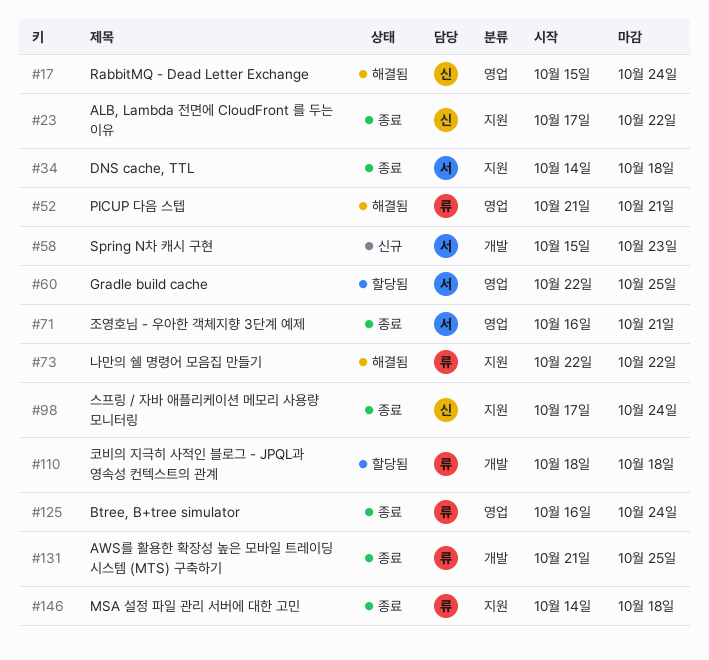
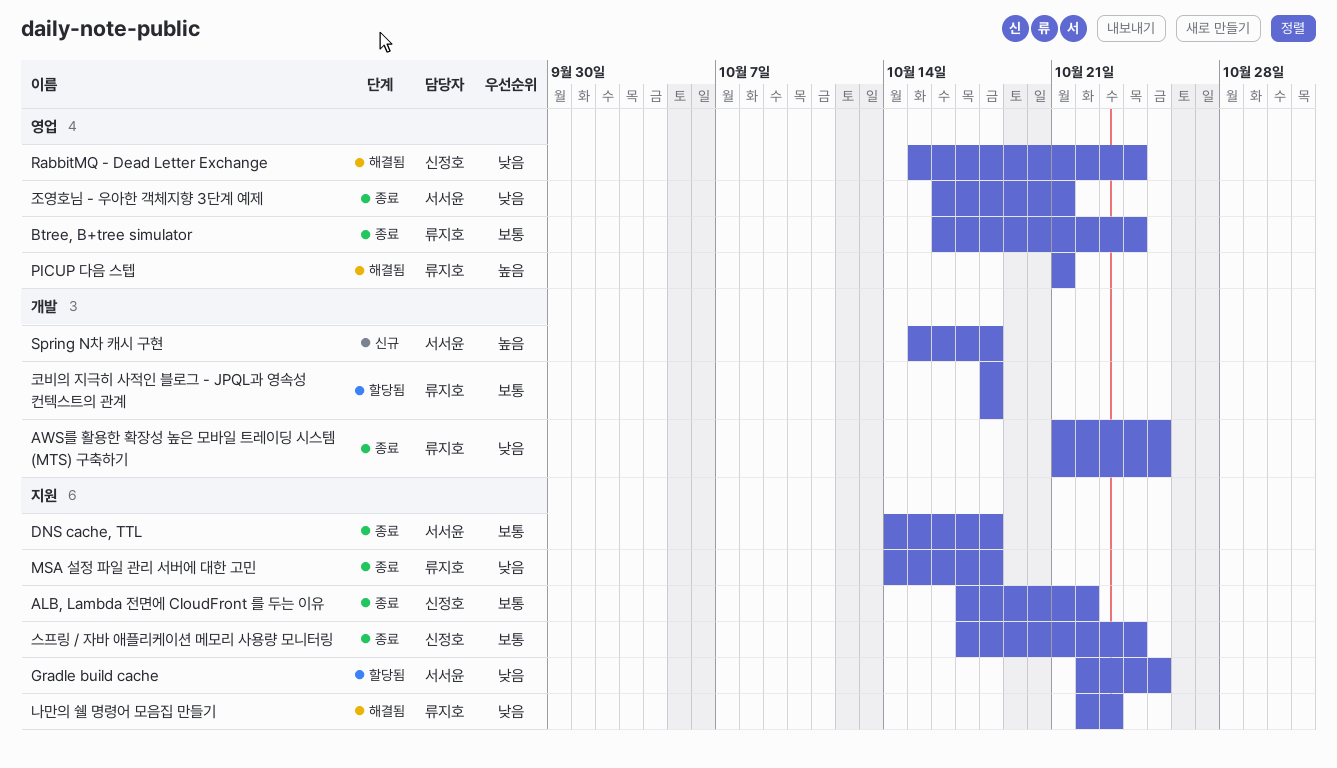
Gradle build cache, label: 영업 -> 지원
Spring N차 캐시 구현, due: Oct 23 -> Oct 18
나만의 쉘 명령어 모음집 만들기, due: Oct 22 -> Oct 23

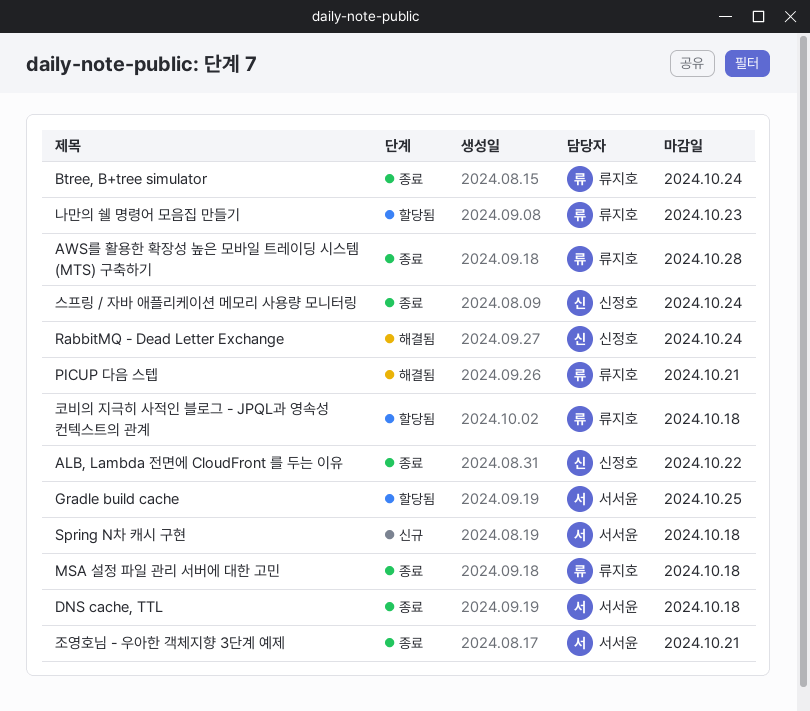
AWS를 활용한 확장성 높은 모바일 트레이딩 시스템 (MTS) 구축하기, due: Oct 25 -> Oct 28
나만의 쉘 명령어 모음집 만들기, status: 해결됨 -> 할당됨

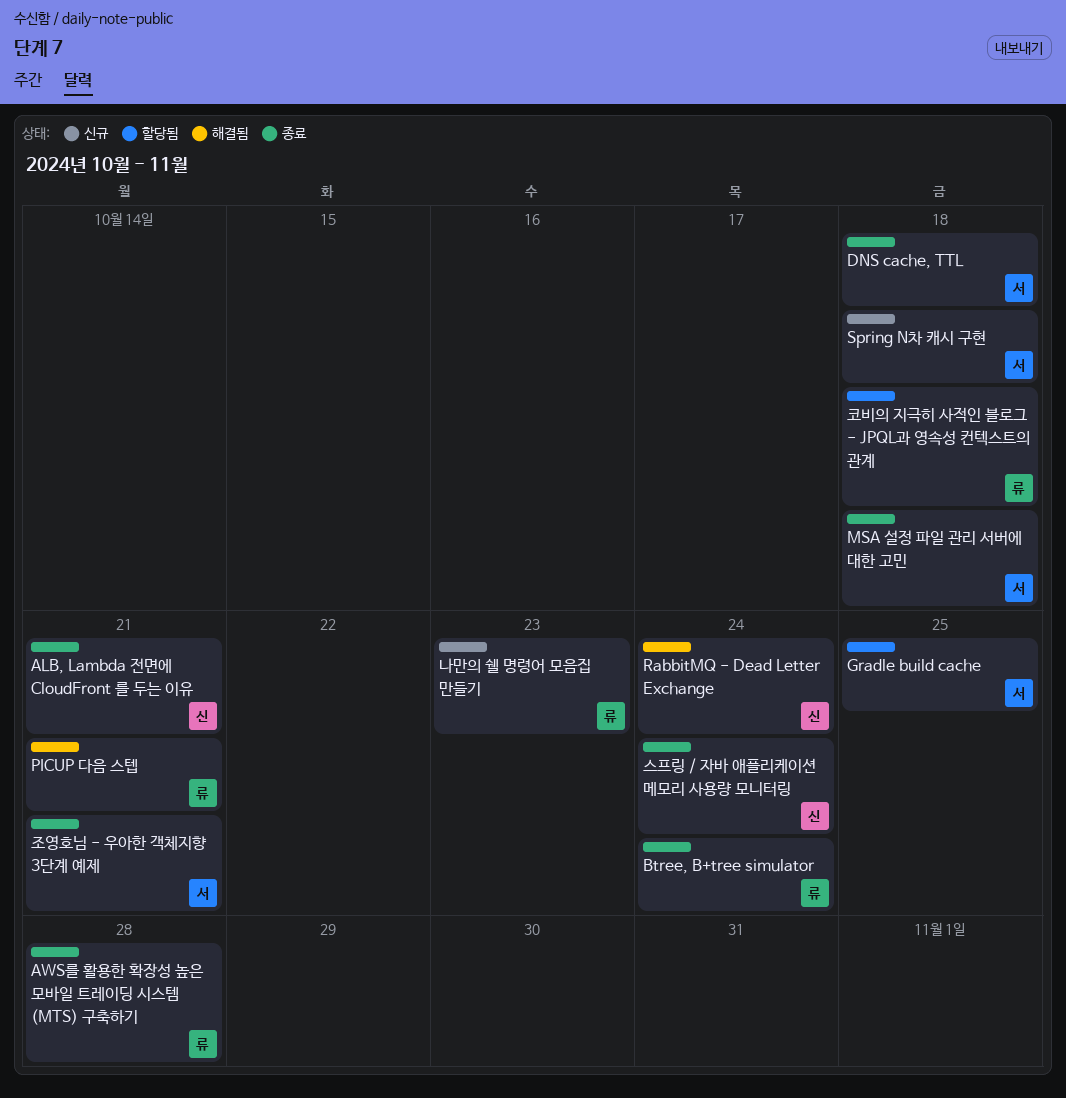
ALB, Lambda 전면에 CloudFront 를 두는 이유, due: Oct 22 -> Oct 21
MSA 설정 파일 관리 서버에 대한 고민, owner: 류지호 -> 서서윤
나만의 쉘 명령어 모음집 만들기, status: 할당됨 -> 신규

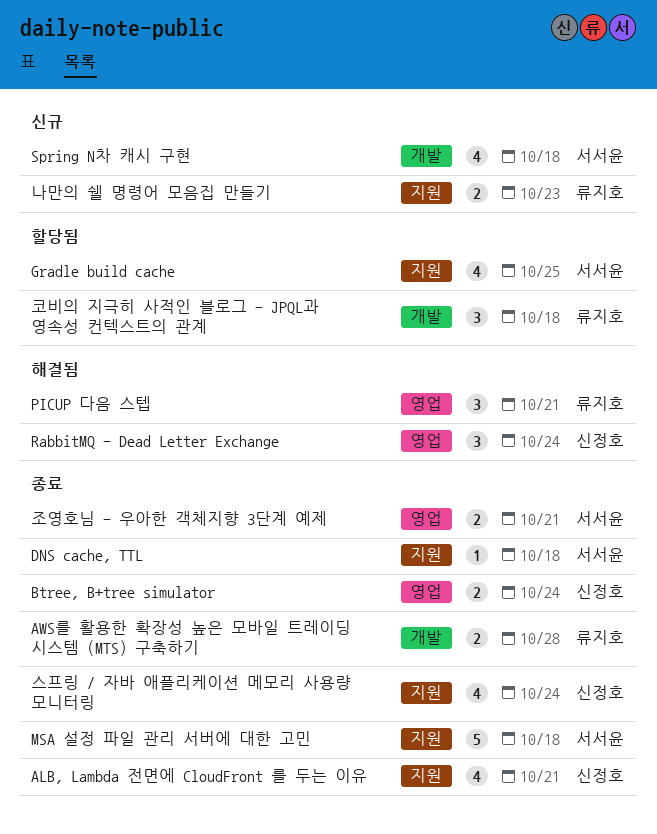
Btree, B+tree simulator, owner: 류지호 -> 신정호

